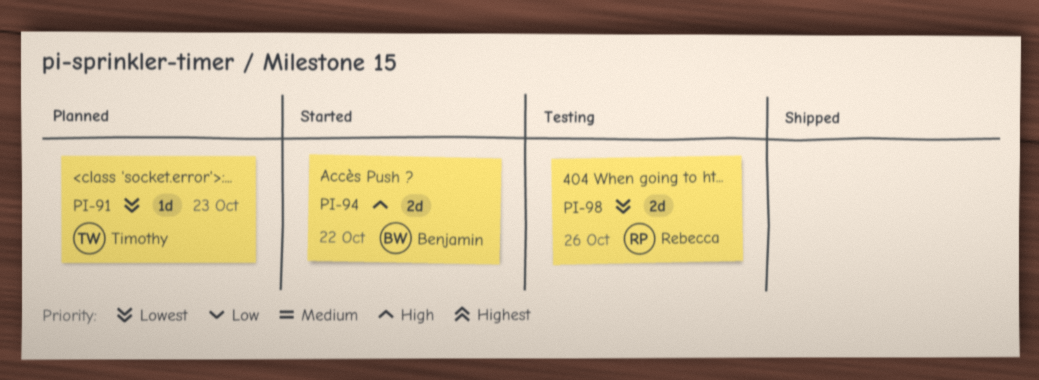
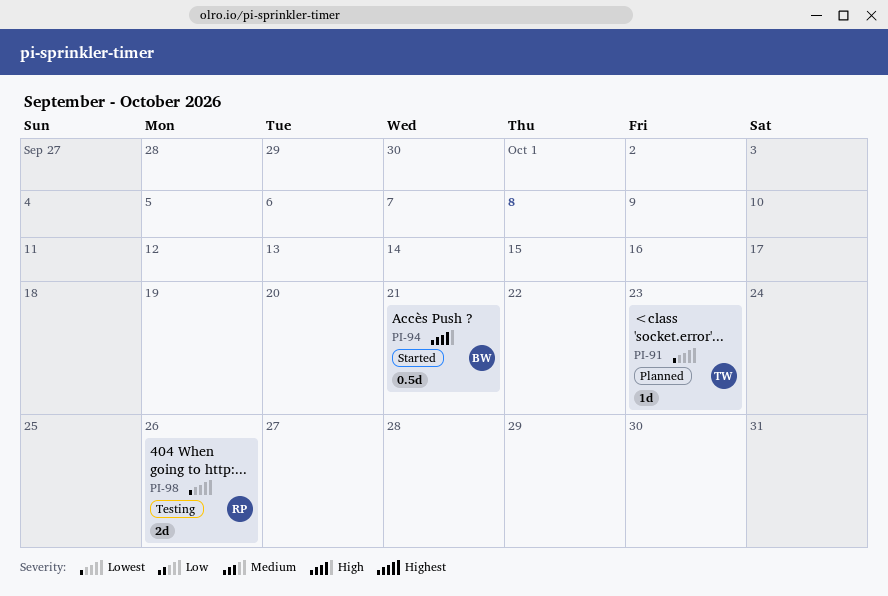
PI-94, estimate: 2d -> 0.5d
PI-94, due: Oct 22 -> Oct 21

